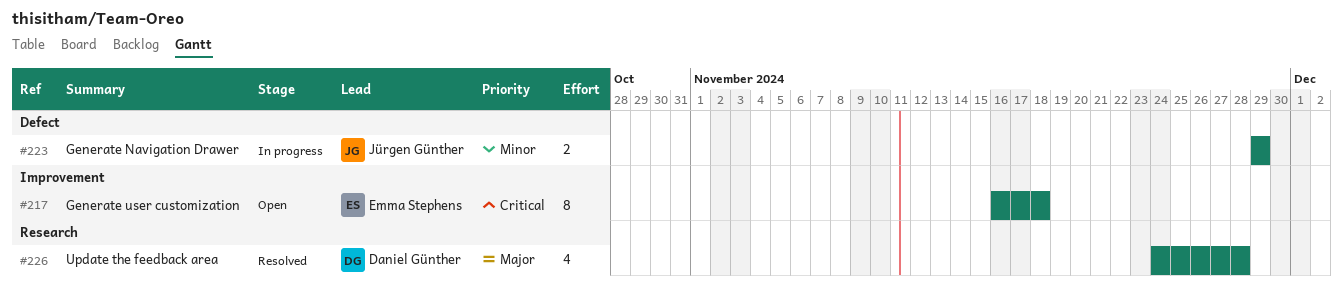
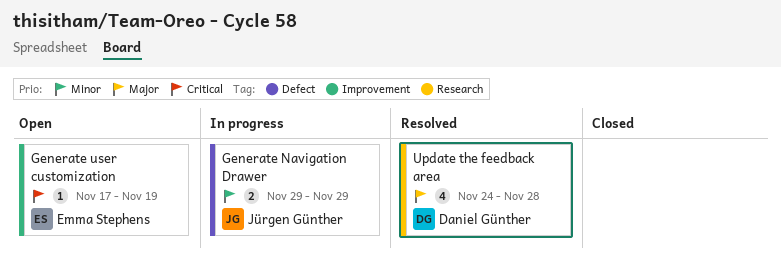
Generate user customization, estimate: 8 -> 1
Generate user customization, start: Nov 16 -> Nov 17
Generate user customization, due: Nov 18 -> Nov 19

